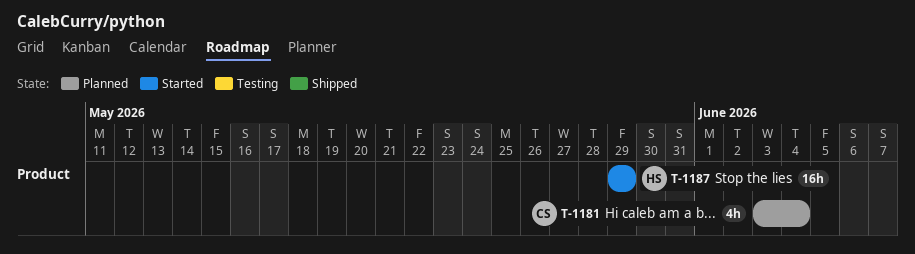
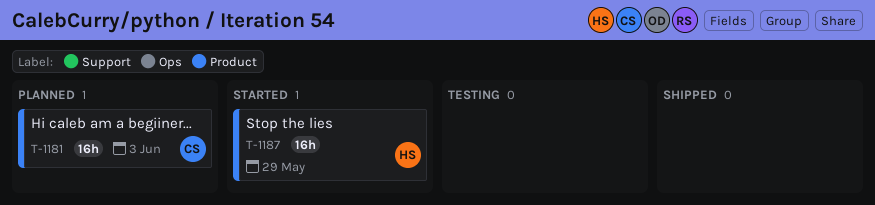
T-1181, estimate: 4h -> 16h
T-1181, due: Jun 4 -> Jun 3

